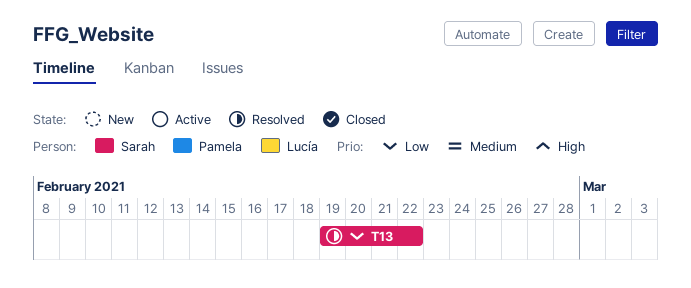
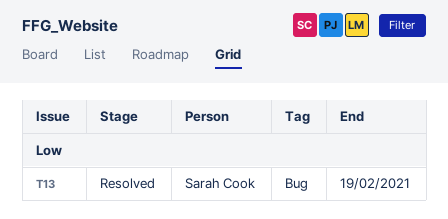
T13, due: Feb 22 -> Feb 19

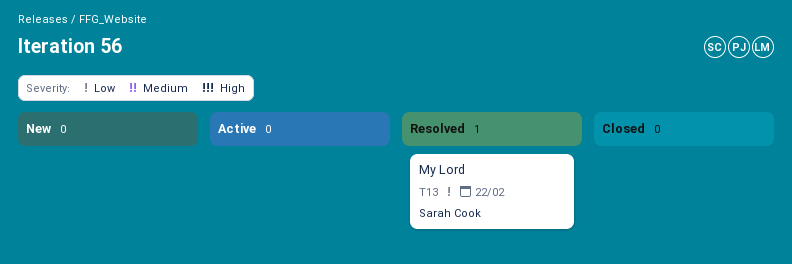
T13, due: Feb 19 -> Feb 22

